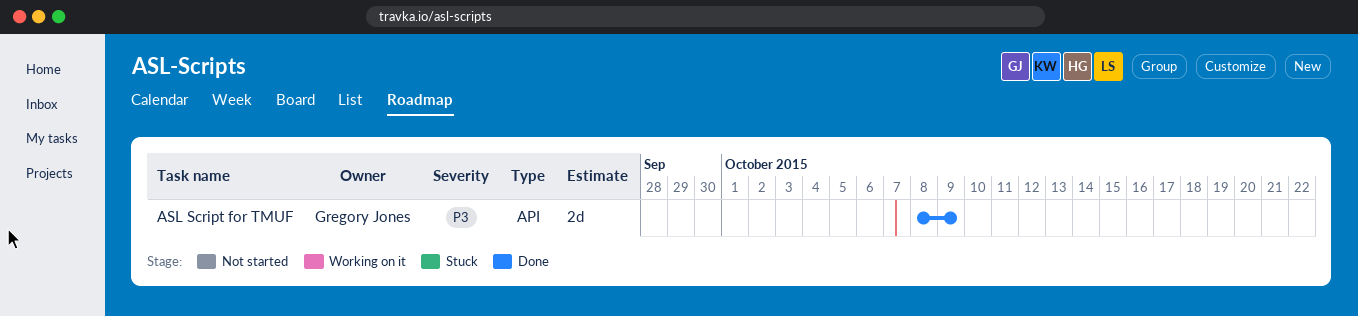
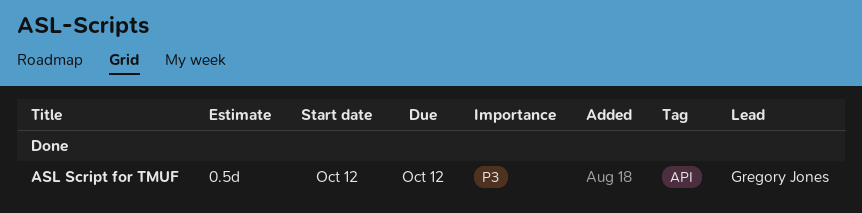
ASL Script for TMUF, estimate: 2d -> 0.5d
ASL Script for TMUF, start: Oct 8 -> Oct 12
ASL Script for TMUF, due: Oct 9 -> Oct 12

